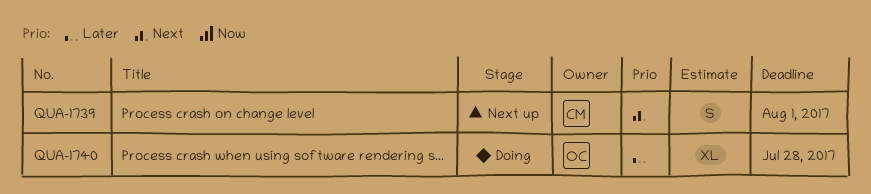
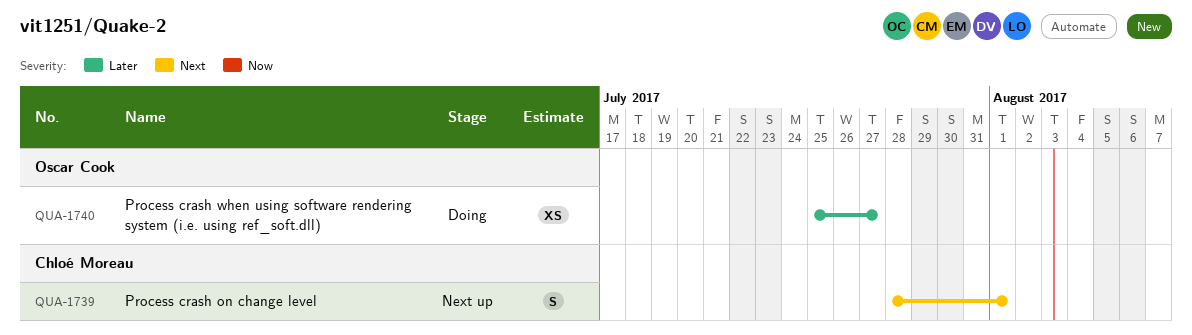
QUA-1740, estimate: XL -> XS
QUA-1740, due: Jul 28 -> Jul 27

